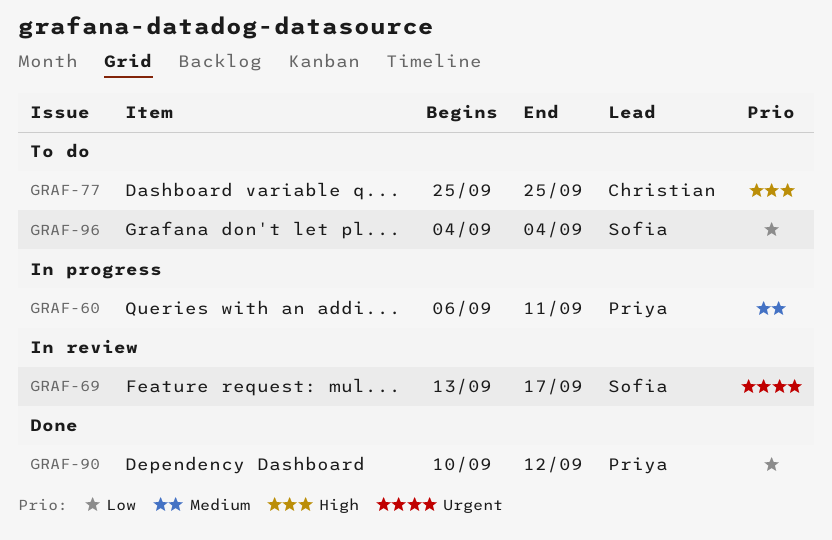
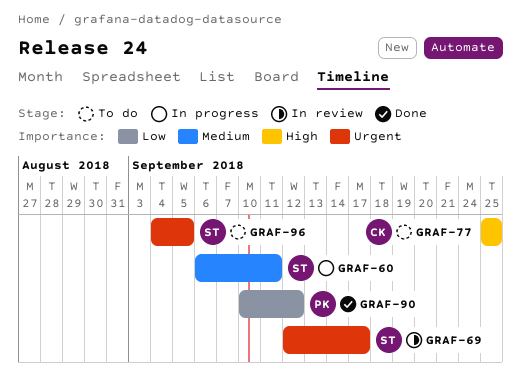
GRAF-60, owner: Priya -> Sofia
GRAF-69, start: Sep 13 -> Sep 12
GRAF-96, priority: Low -> Urgent
GRAF-96, due: Sep 4 -> Sep 5

